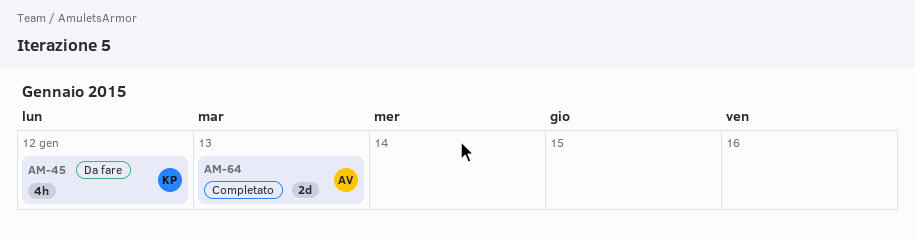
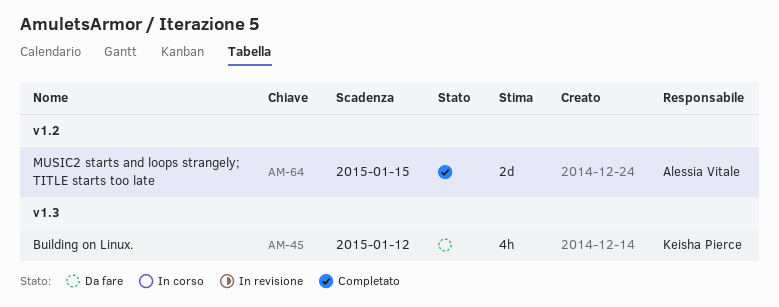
AM-64, due: Jan 13 -> Jan 15

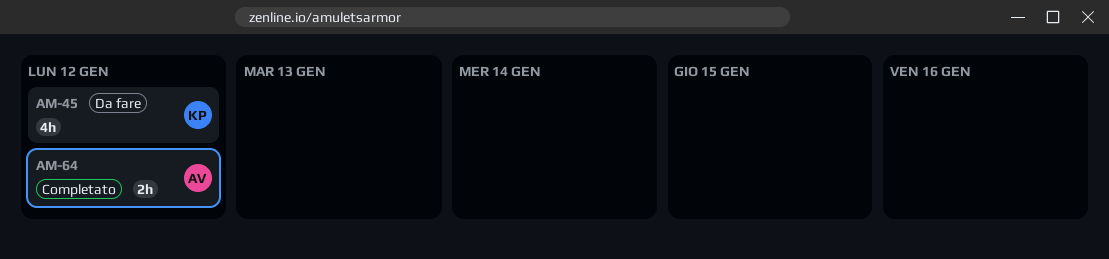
AM-64, estimate: 2d -> 2h
AM-64, due: Jan 15 -> Jan 12

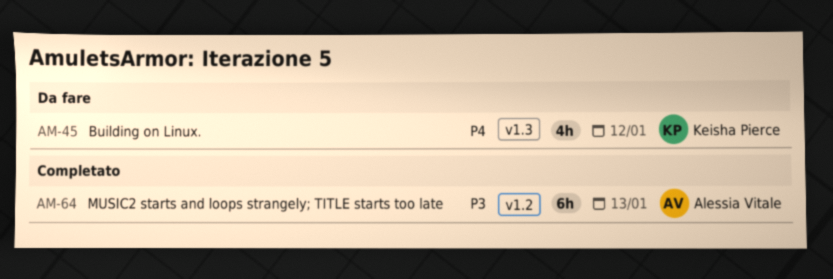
AM-64, estimate: 2h -> 6h
AM-64, due: Jan 12 -> Jan 13

